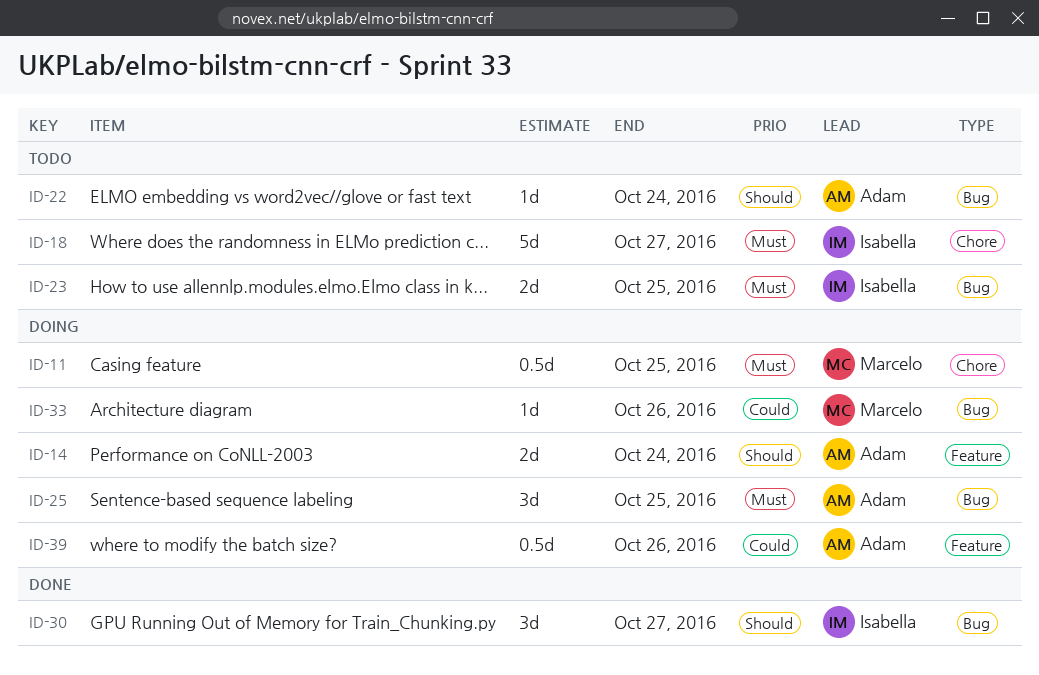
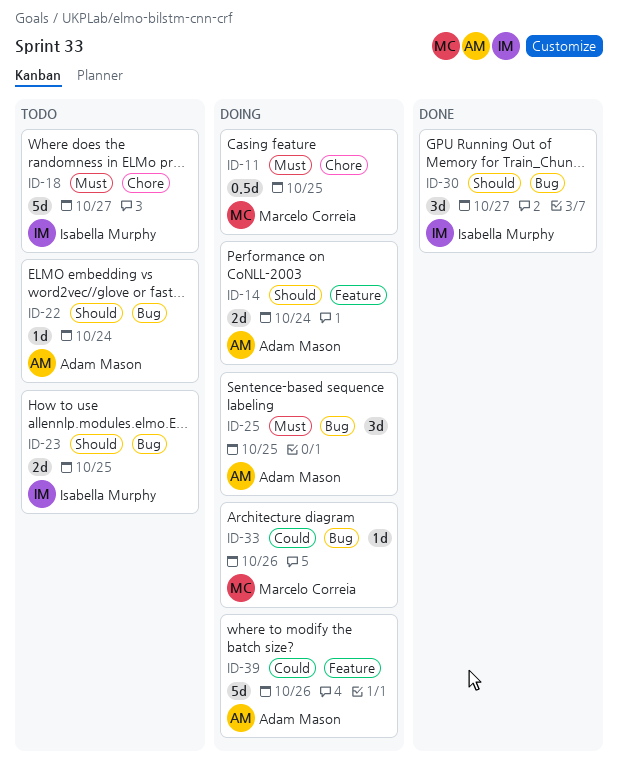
ID-23, priority: Must -> Should
ID-39, estimate: 0.5d -> 5d

